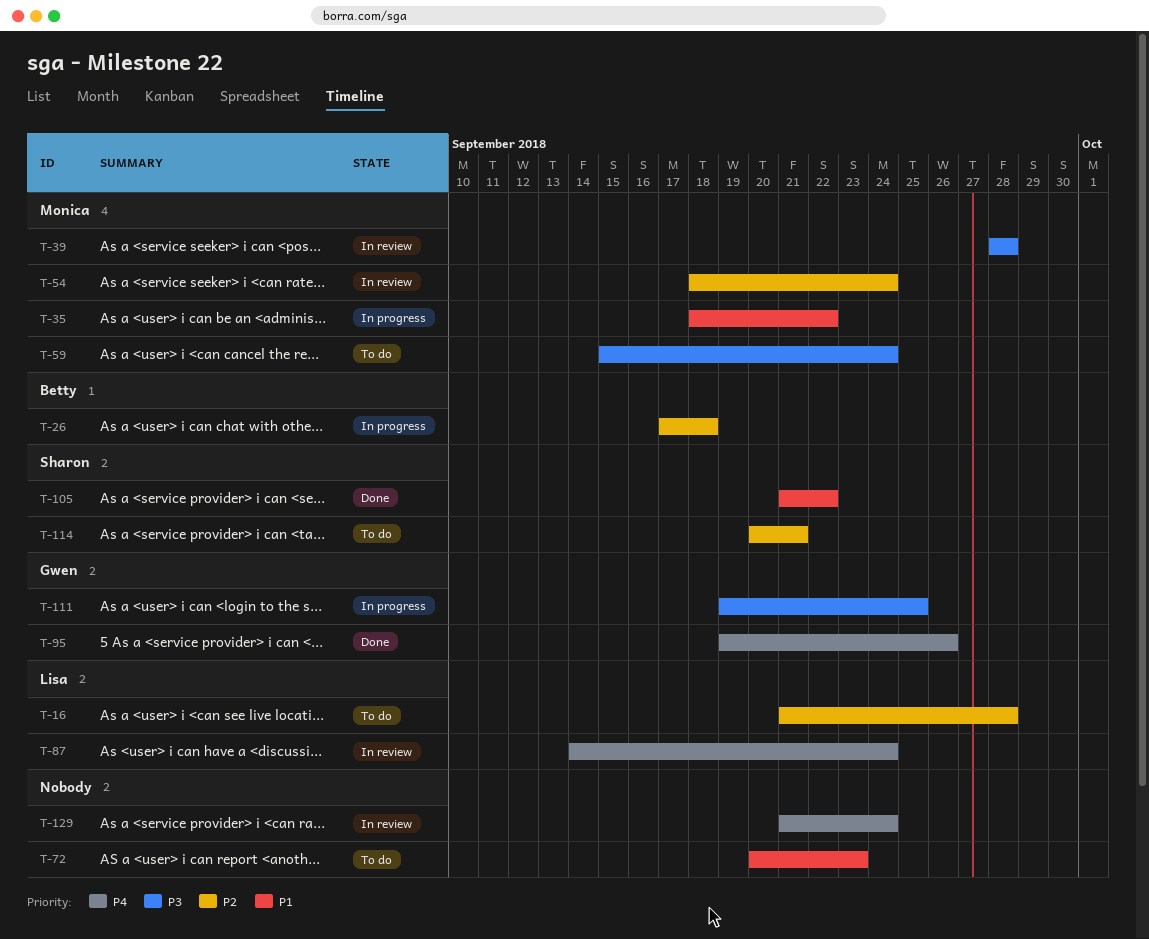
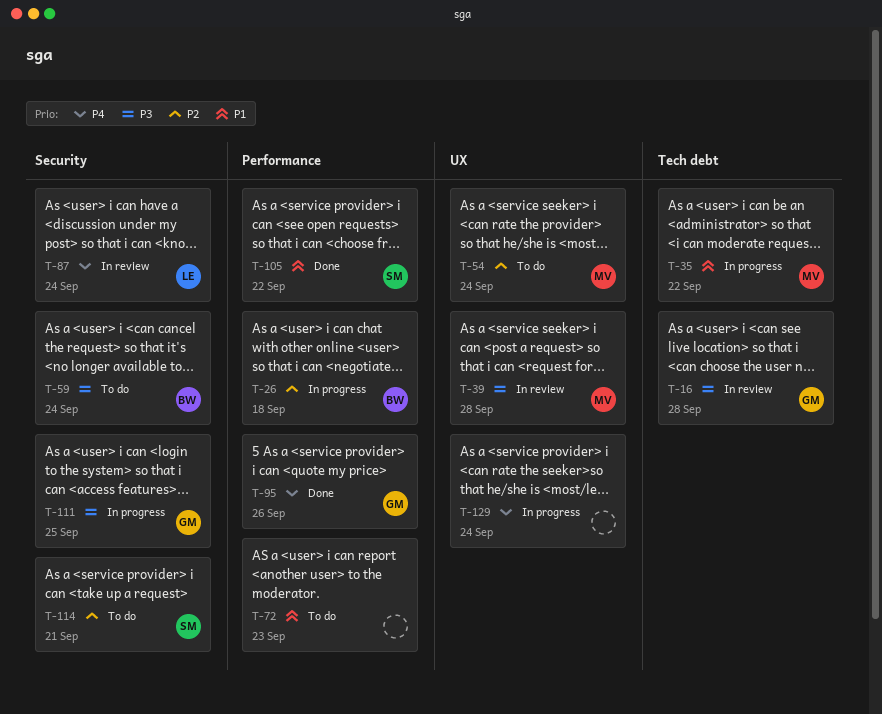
T-16, status: To do -> In review
T-16, owner: Lisa -> Gwen
T-16, priority: P2 -> P3
T-54, status: In review -> To do
T-59, owner: Monica -> Betty
T-129, status: In review -> In progress

